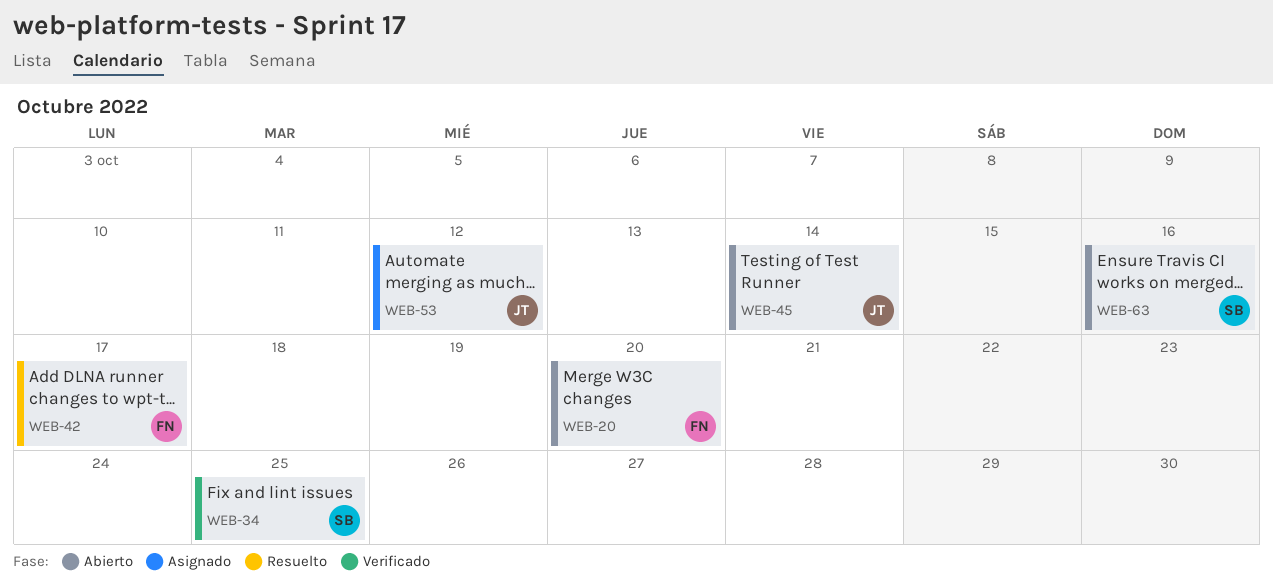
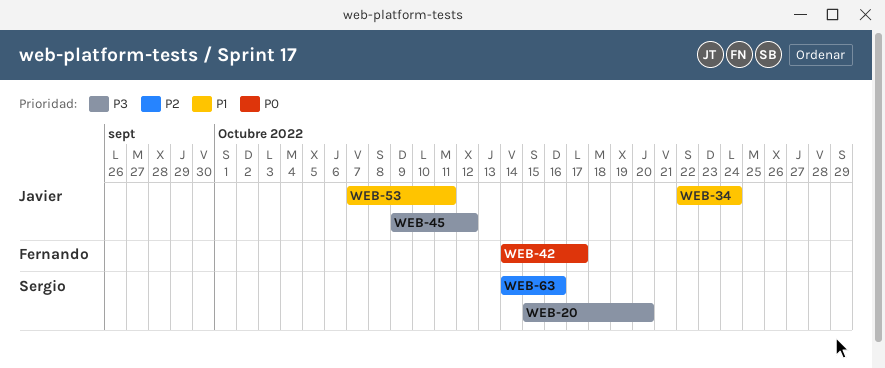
WEB-20, owner: Fernando -> Sergio
WEB-34, owner: Sergio -> Javier
WEB-34, due: Oct 25 -> Oct 24
WEB-45, due: Oct 14 -> Oct 12
WEB-53, due: Oct 12 -> Oct 11

